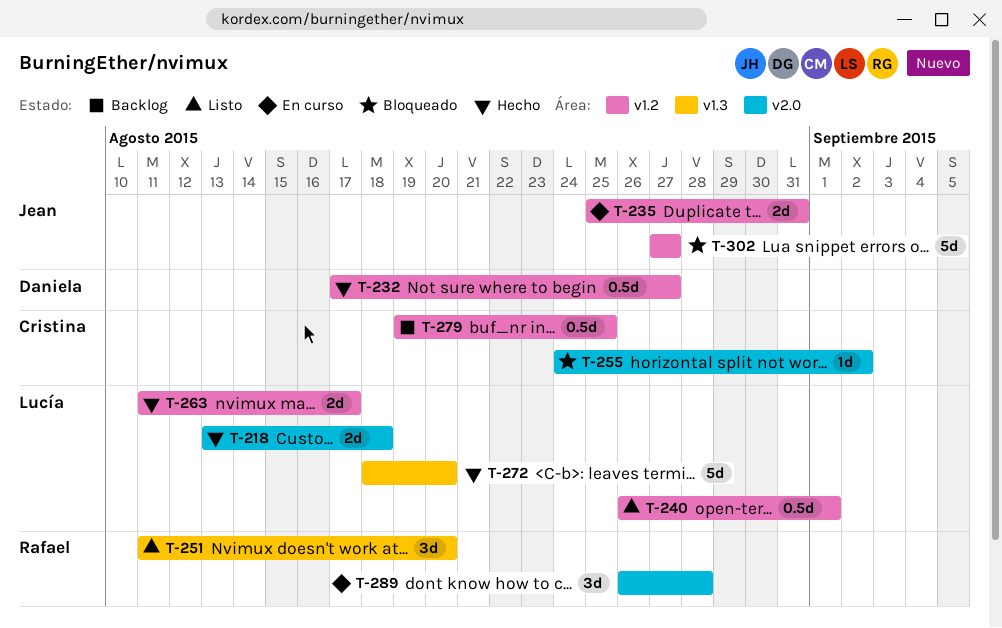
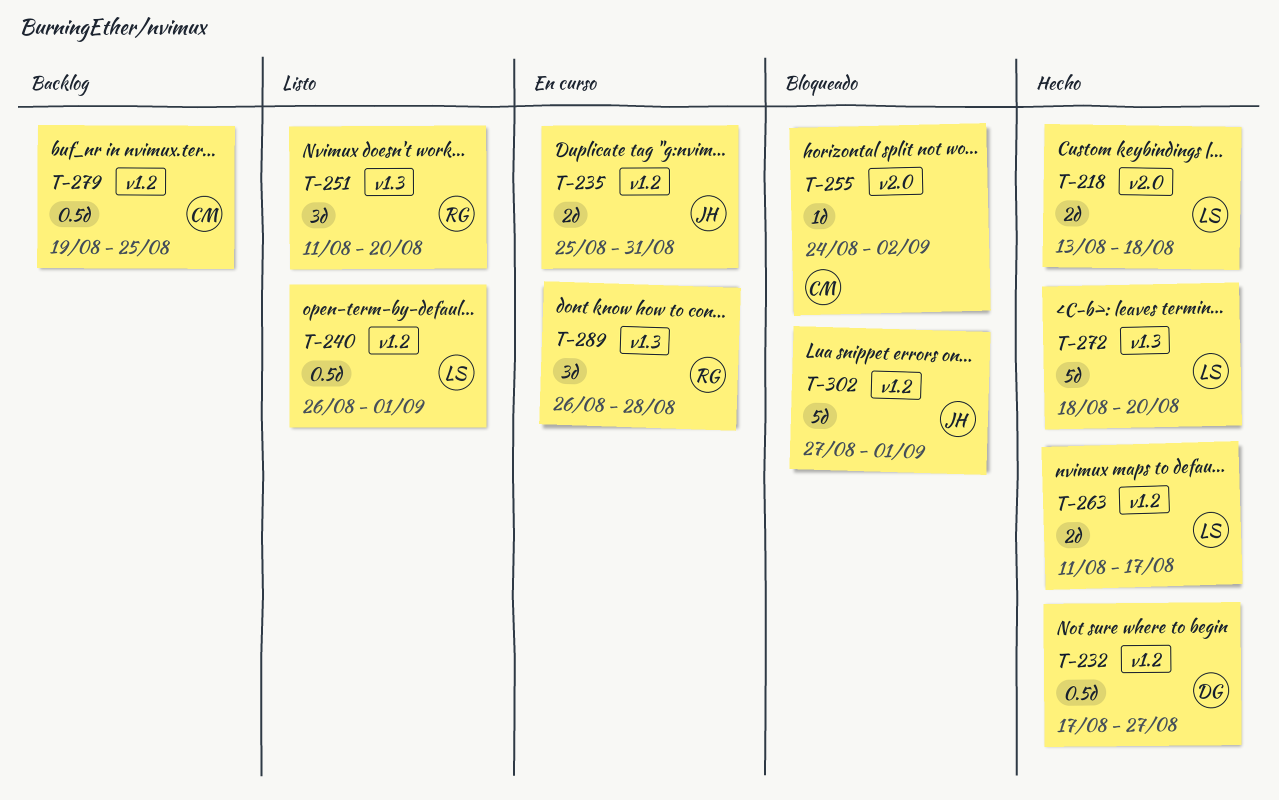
T-289, label: v2.0 -> v1.3
T-302, due: Aug 27 -> Sep 1

